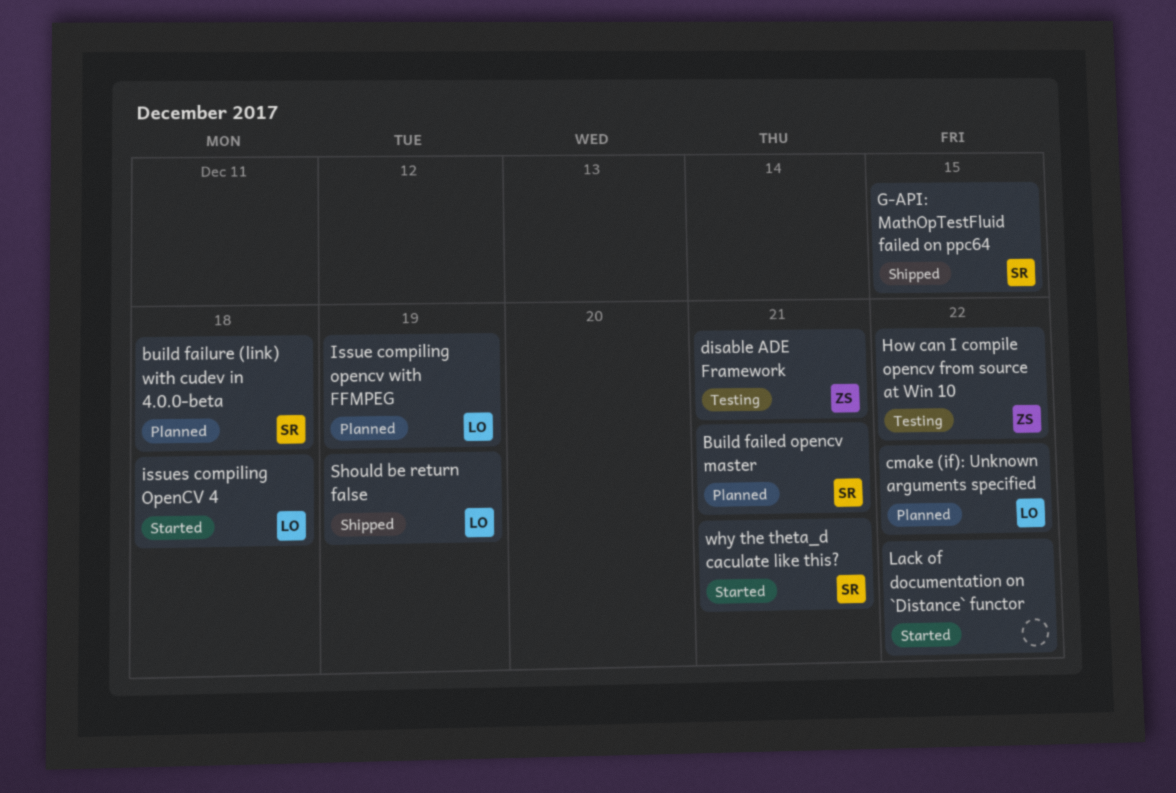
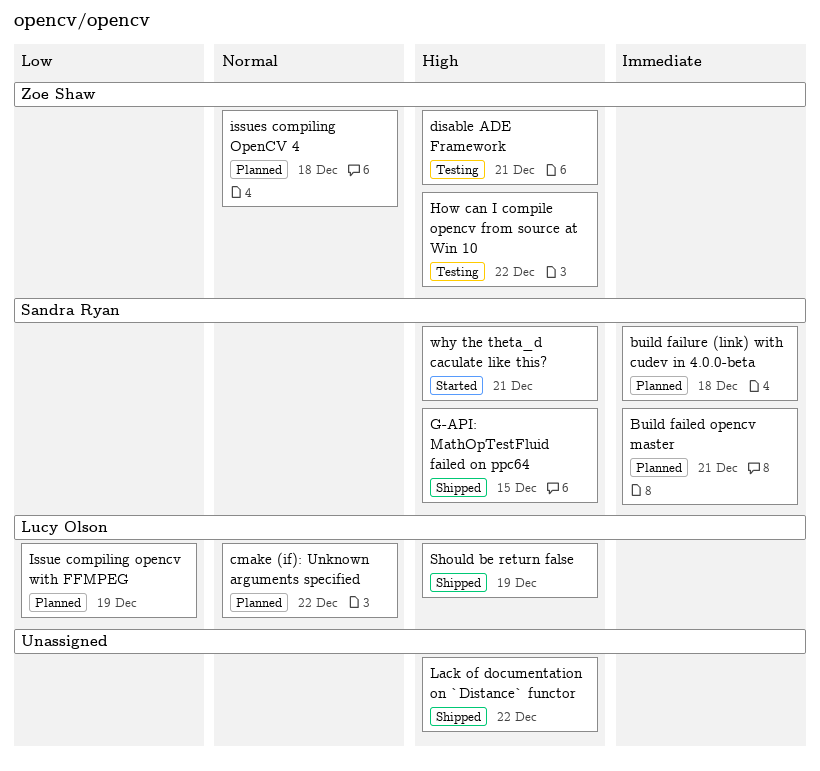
issues compiling OpenCV 4, status: Started -> Planned
issues compiling OpenCV 4, owner: Lucy Olson -> Zoe Shaw
Lack of documentation on `Distance` functor, status: Started -> Shipped

